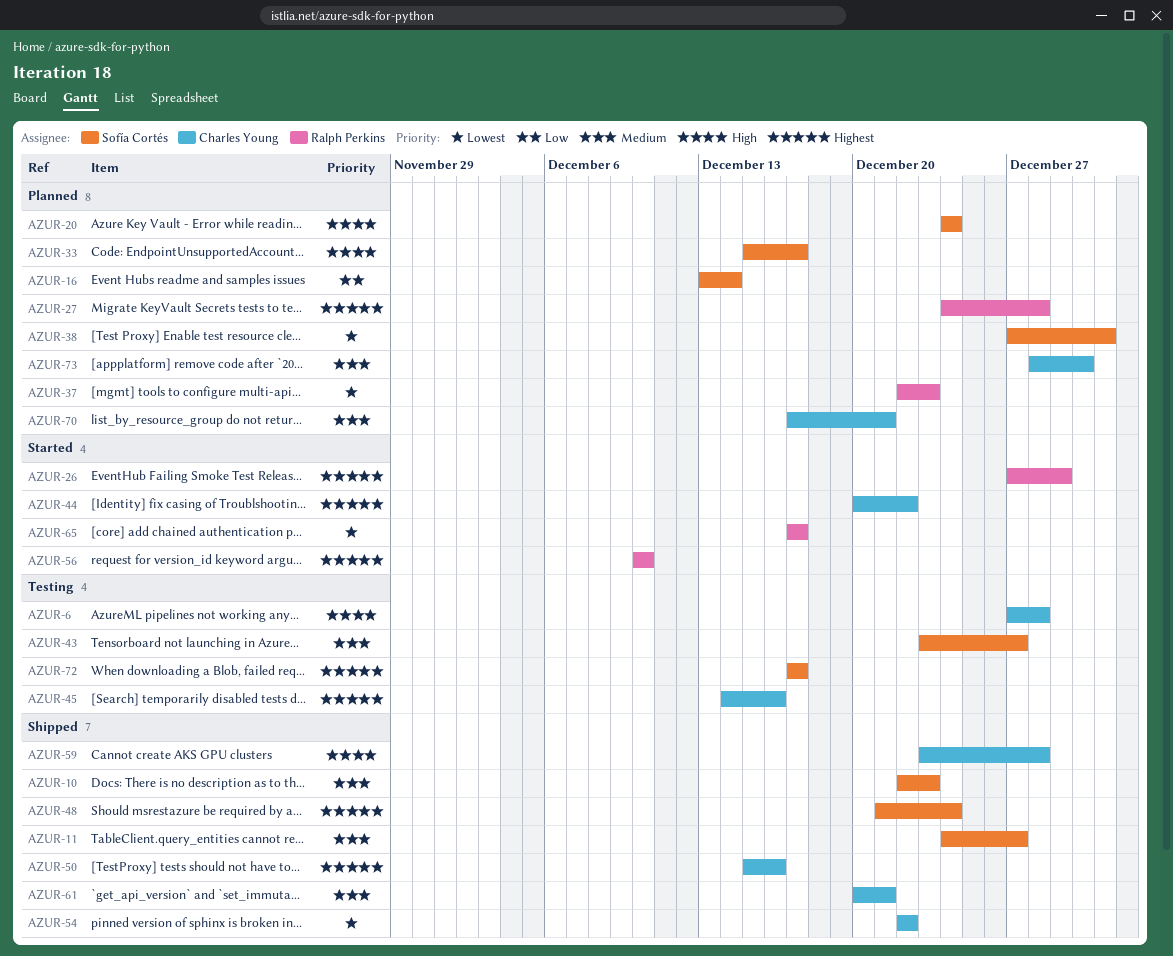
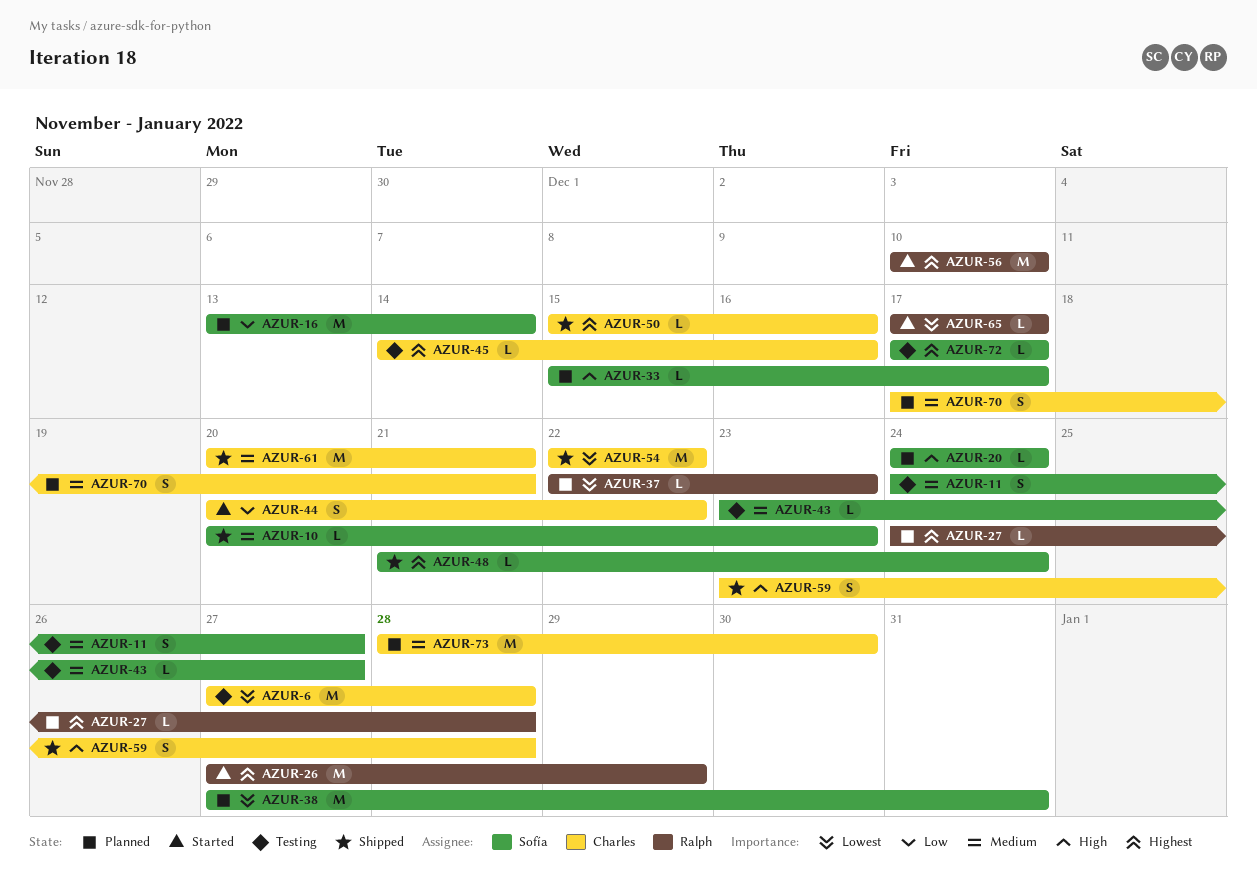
AZUR-6, priority: High -> Lowest
AZUR-10, start: Dec 22 -> Dec 20
AZUR-11, status: Shipped -> Testing
AZUR-44, priority: Highest -> Low

